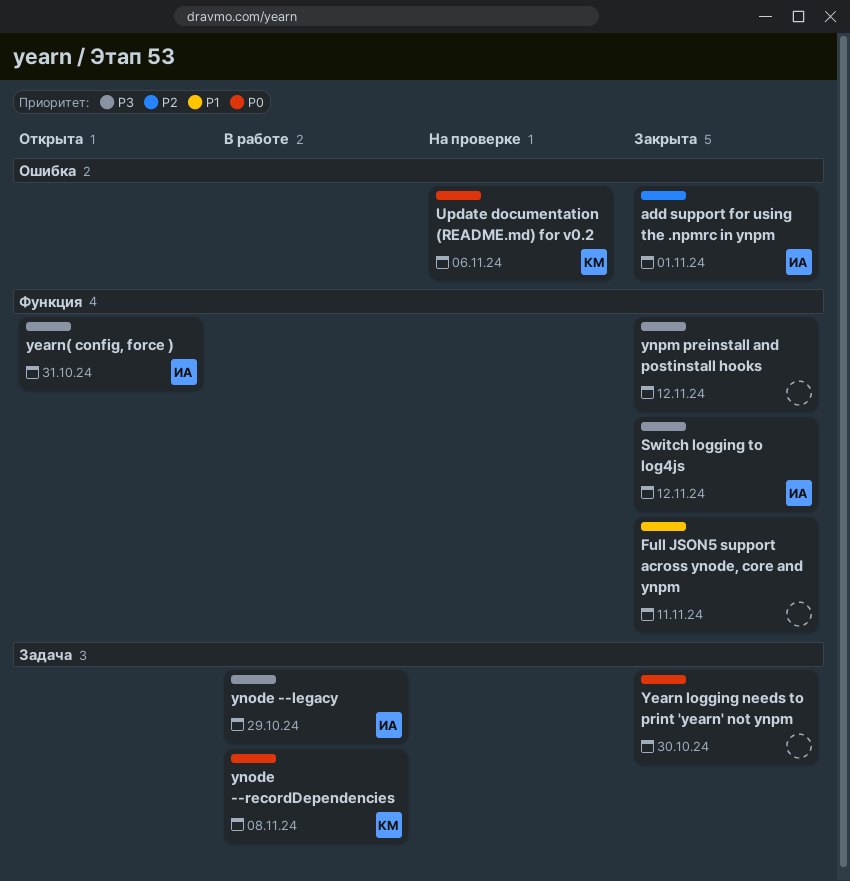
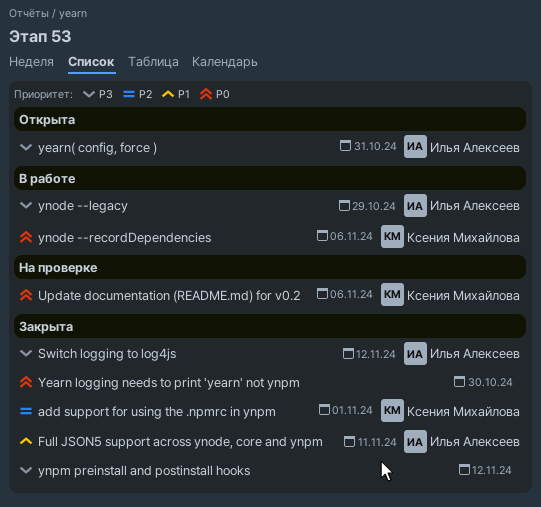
add support for using the .npmrc in ynpm, owner: Илья Алексеев -> Ксения Михайлова
Full JSON5 support across ynode, core and ynpm, owner: none -> Илья Алексеев
ynode --recordDependencies, due: Nov 8 -> Nov 6

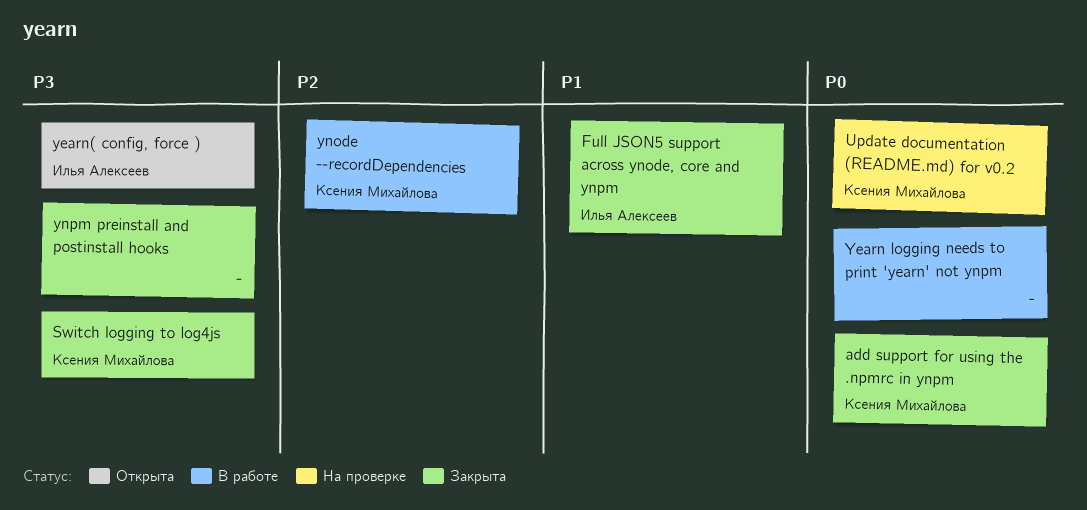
add support for using the .npmrc in ynpm, priority: P2 -> P0
Switch logging to log4js, owner: Илья Алексеев -> Ксения Михайлова
Yearn logging needs to print 'yearn' not ynpm, status: Закрыта -> В работе
ynode --legacy: present -> none
ynode --recordDependencies, priority: P0 -> P2

